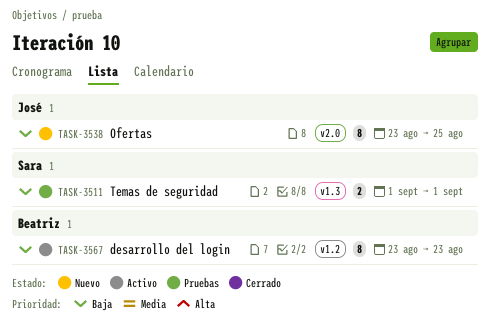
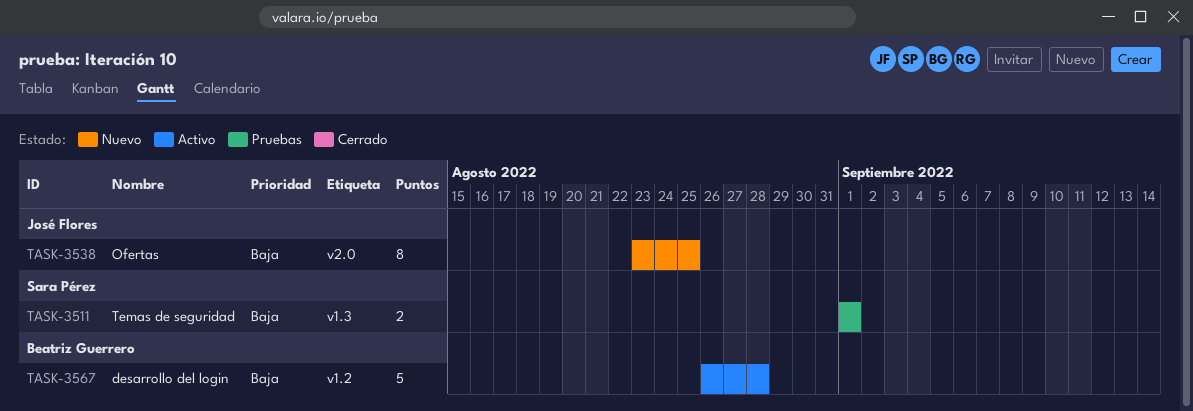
TASK-3567, estimate: 8 -> 5
TASK-3567, start: Aug 23 -> Aug 26
TASK-3567, due: Aug 23 -> Aug 28

